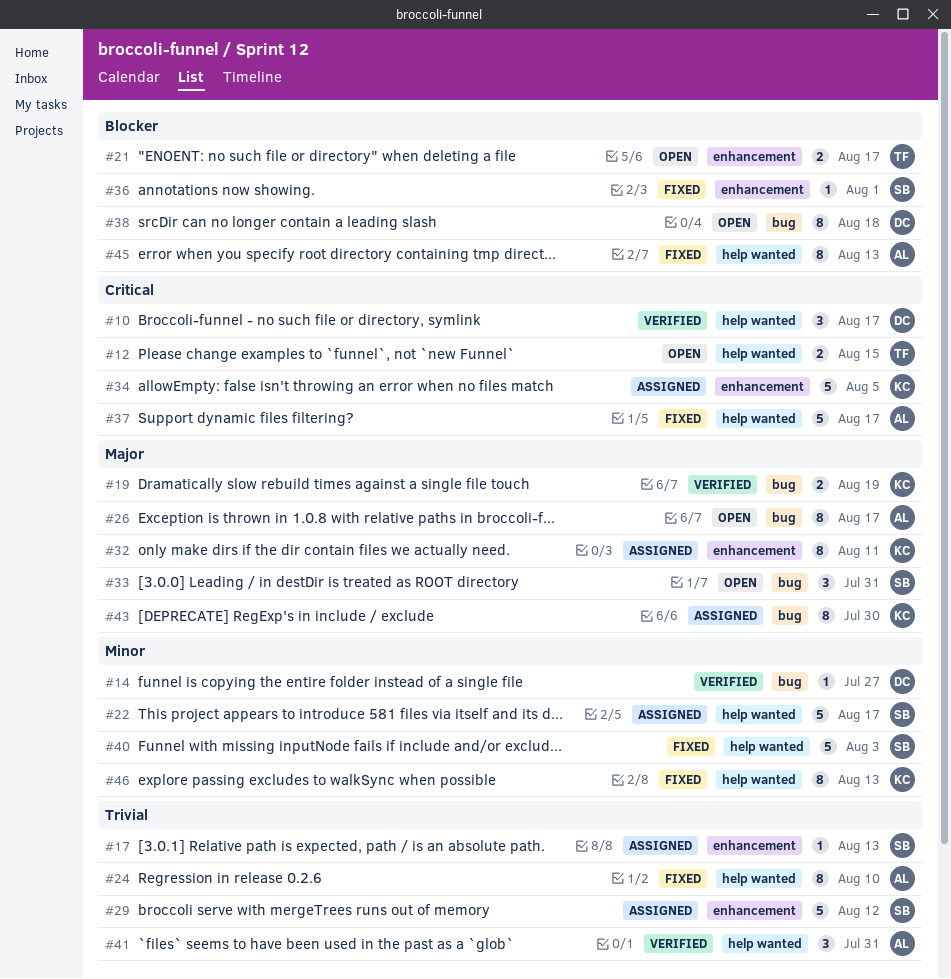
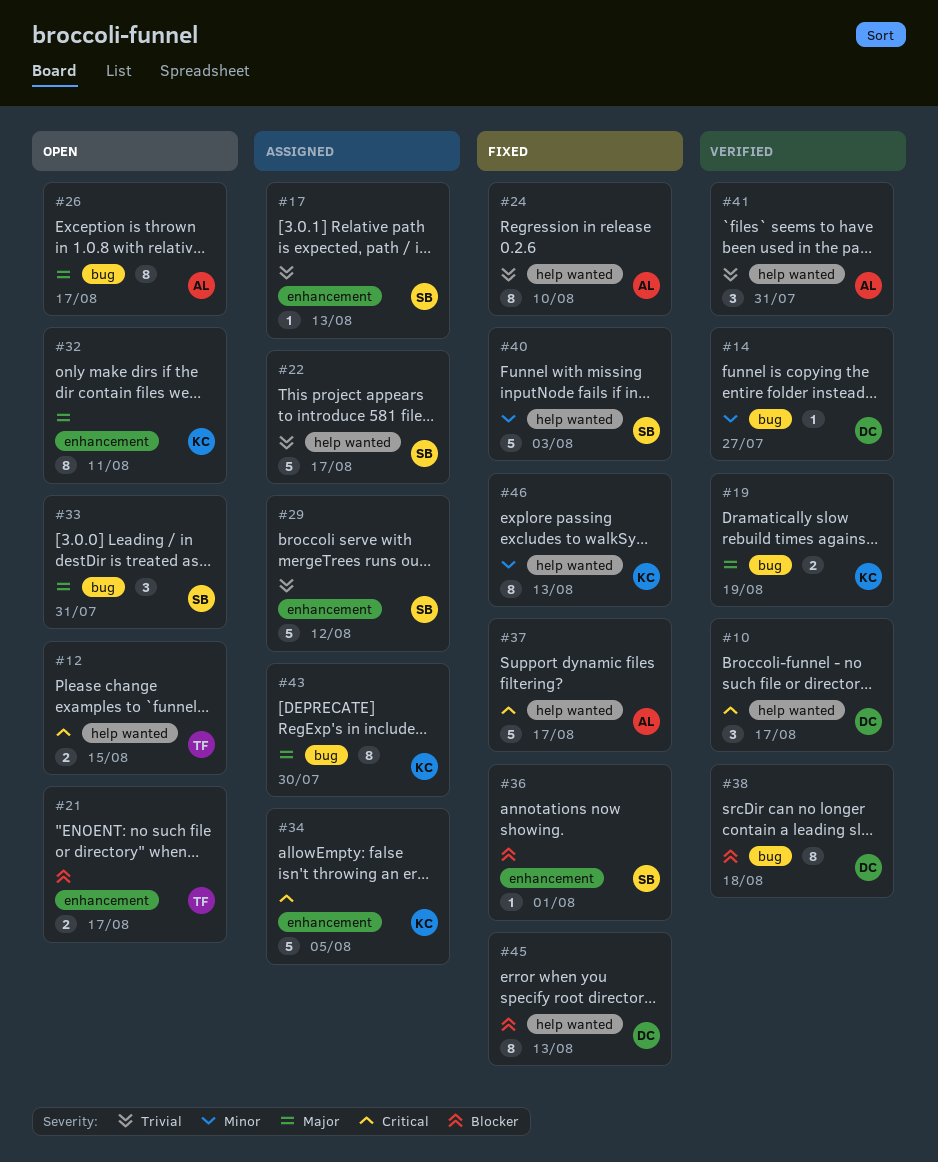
#22, priority: Minor -> Trivial
#32, status: Assigned -> Open
#38, status: Open -> Verified
#45, owner: AL -> DC

